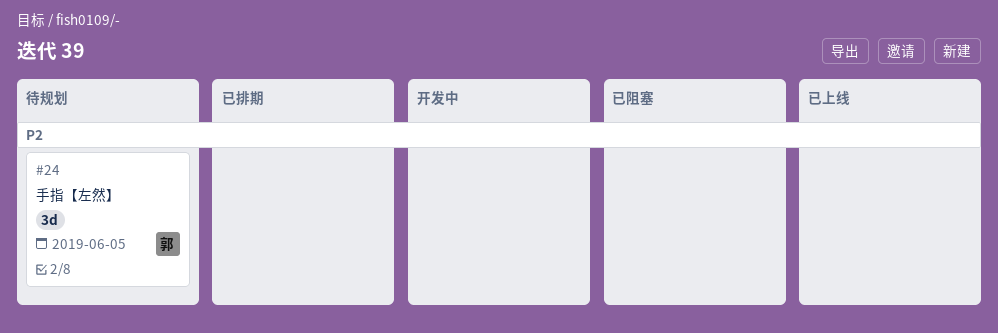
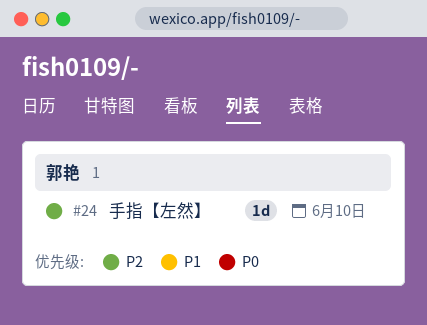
#24, estimate: 3d -> 1d
#24, due: Jun 5 -> Jun 10

